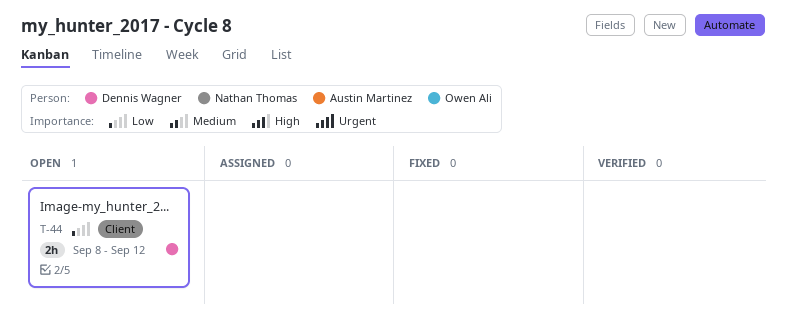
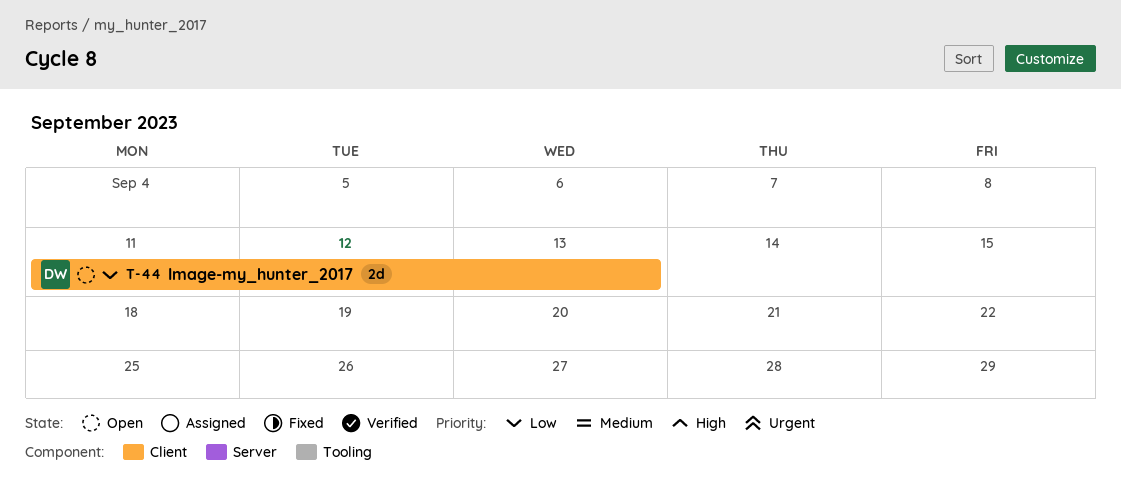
T-44, estimate: 2h -> 2d
T-44, start: Sep 8 -> Sep 11
T-44, due: Sep 12 -> Sep 13

